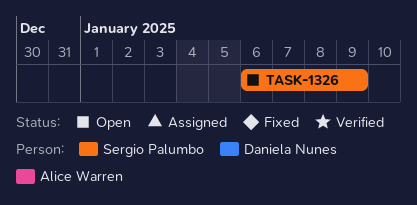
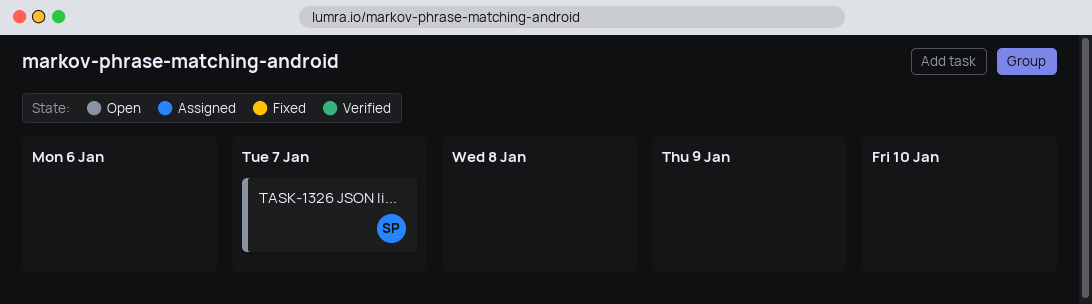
TASK-1326, due: Jan 9 -> Jan 7

